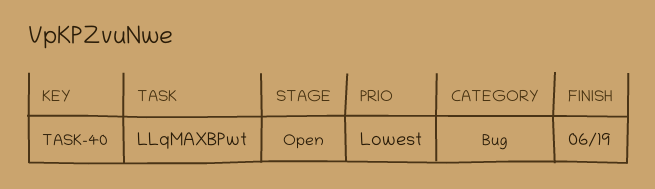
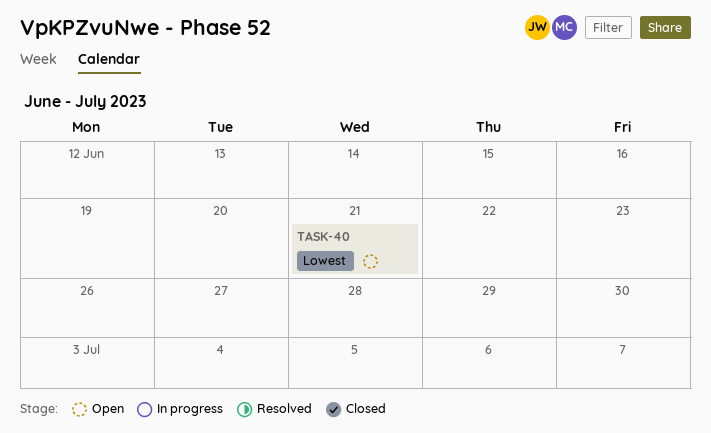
TASK-40, due: Jun 19 -> Jun 21

